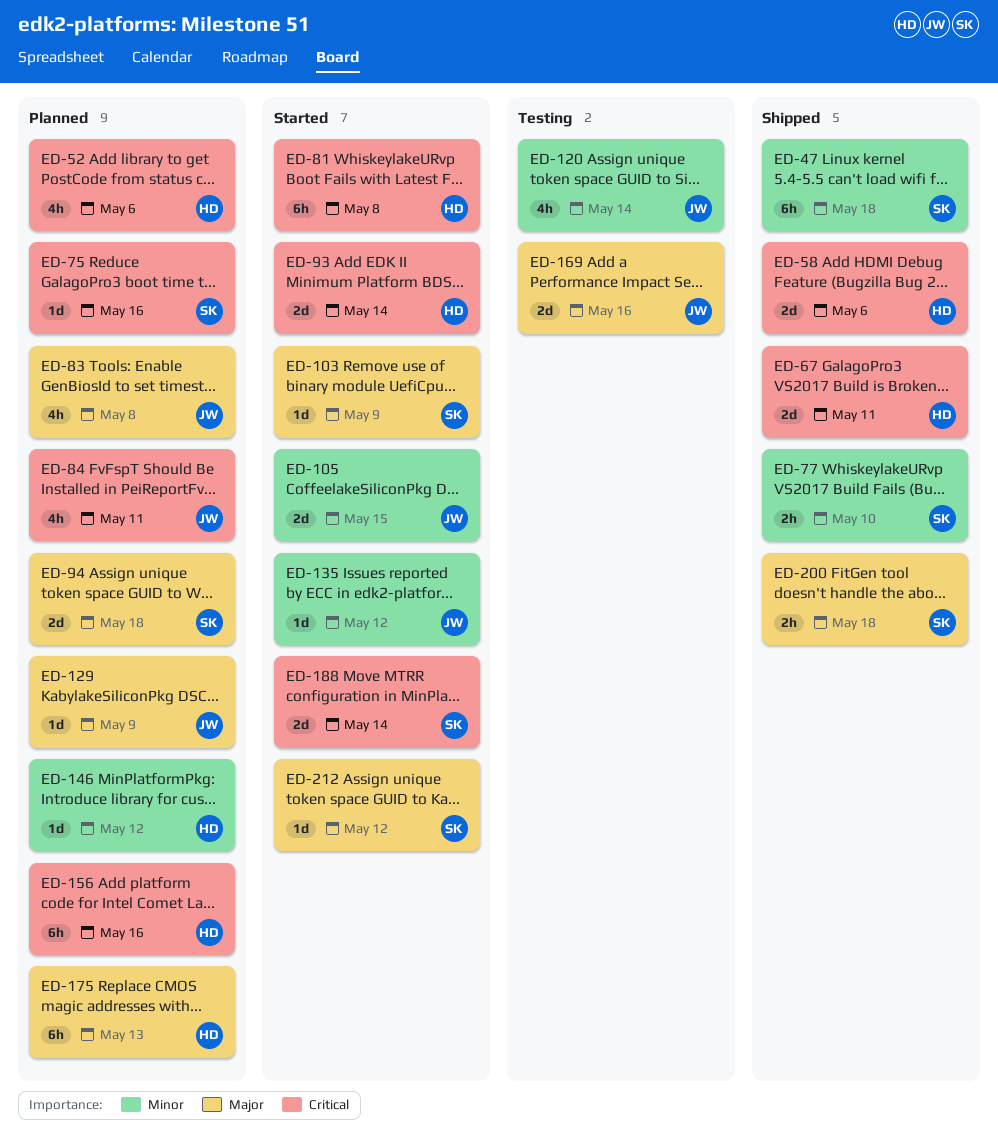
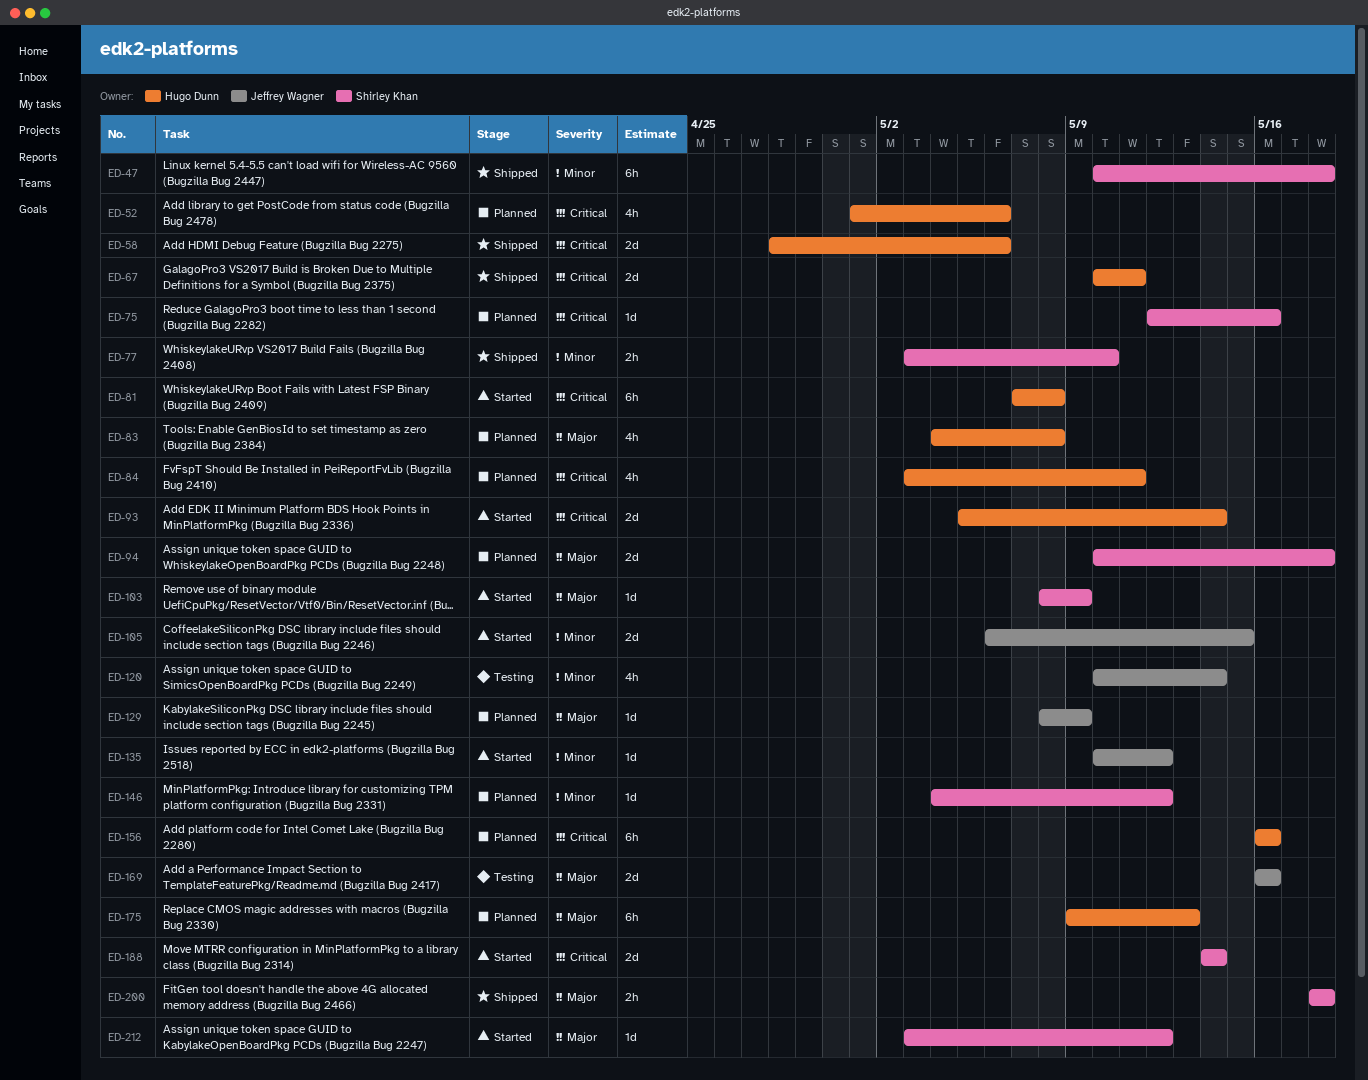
ED-83, owner: Jeffrey Wagner -> Hugo Dunn
ED-84, owner: Jeffrey Wagner -> Hugo Dunn
ED-146, owner: Hugo Dunn -> Shirley Khan

